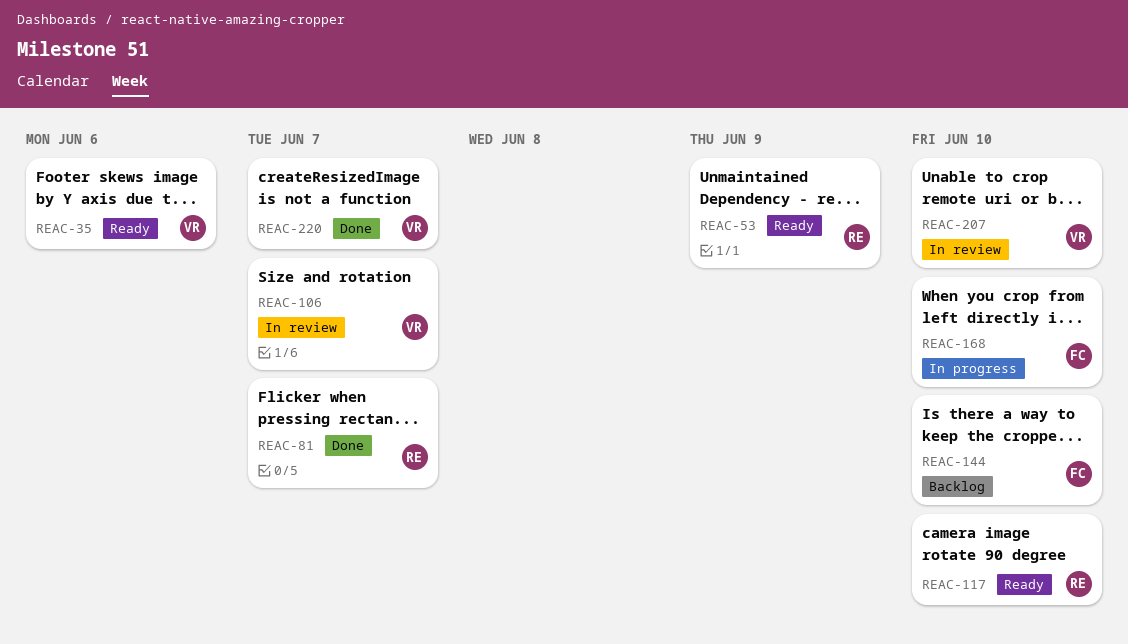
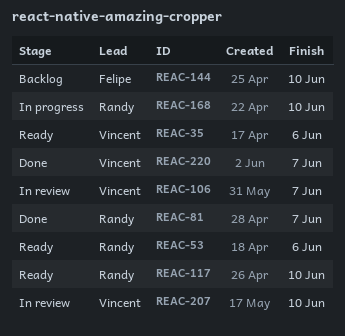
REAC-53, due: Jun 9 -> Jun 6
REAC-168, owner: Felipe -> Randy

